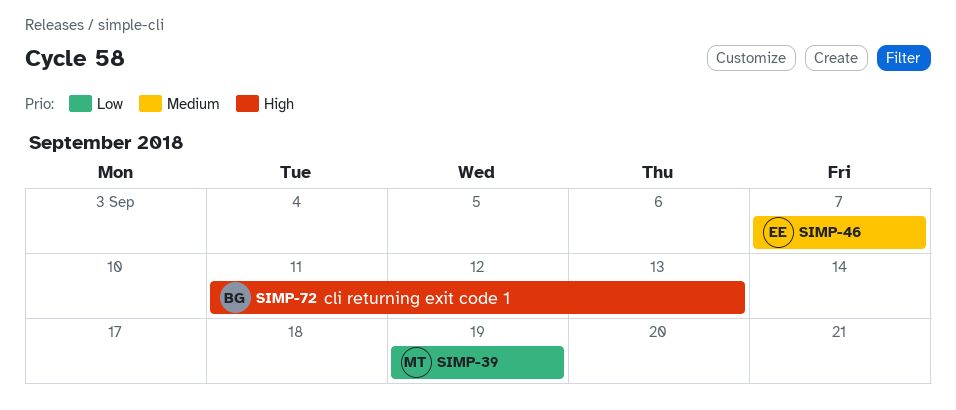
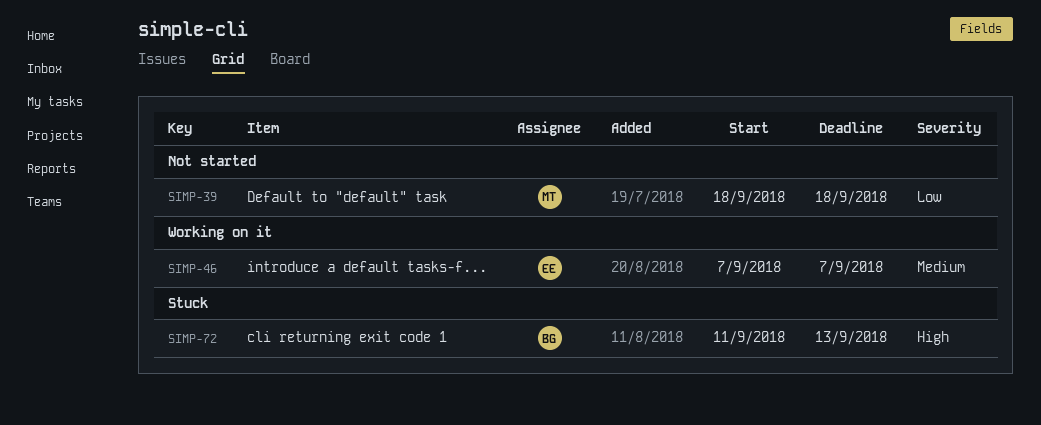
SIMP-39, start: Sep 19 -> Sep 18
SIMP-39, due: Sep 19 -> Sep 18

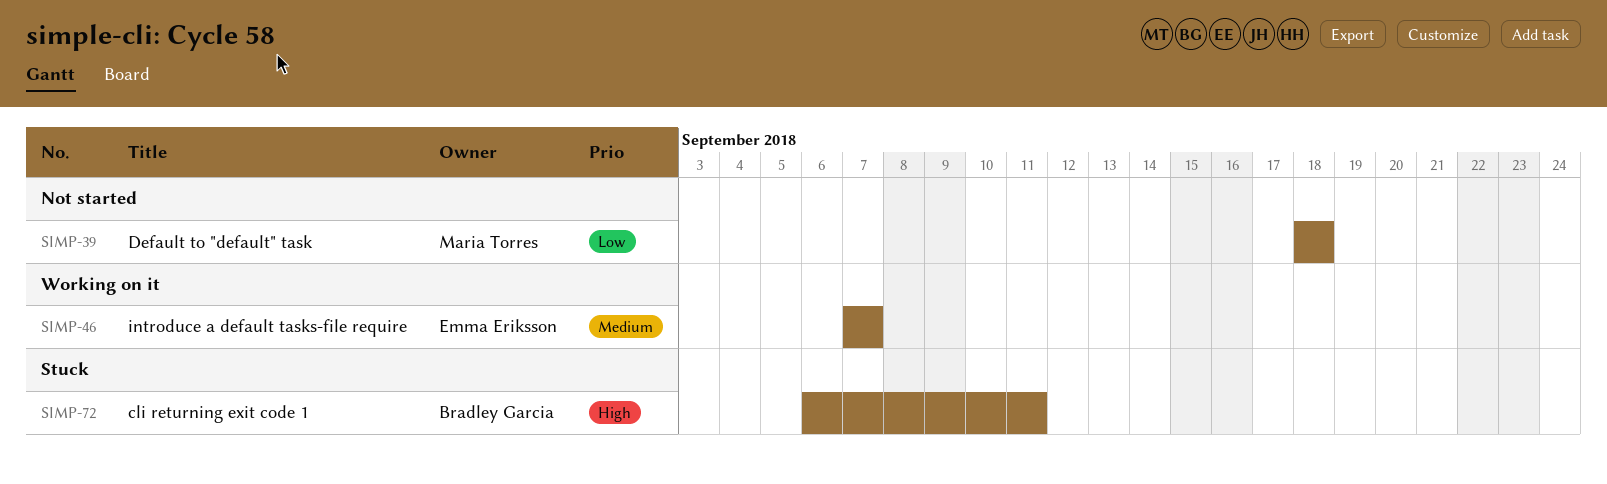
SIMP-72, start: Sep 11 -> Sep 6
SIMP-72, due: Sep 13 -> Sep 11

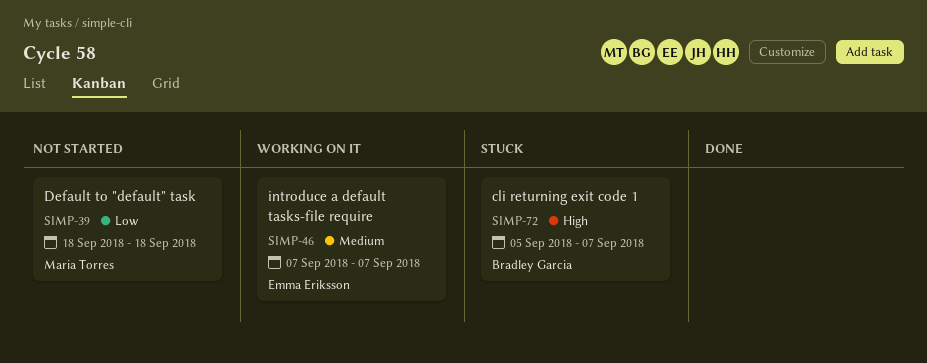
SIMP-72, start: Sep 6 -> Sep 5
SIMP-72, due: Sep 11 -> Sep 7

